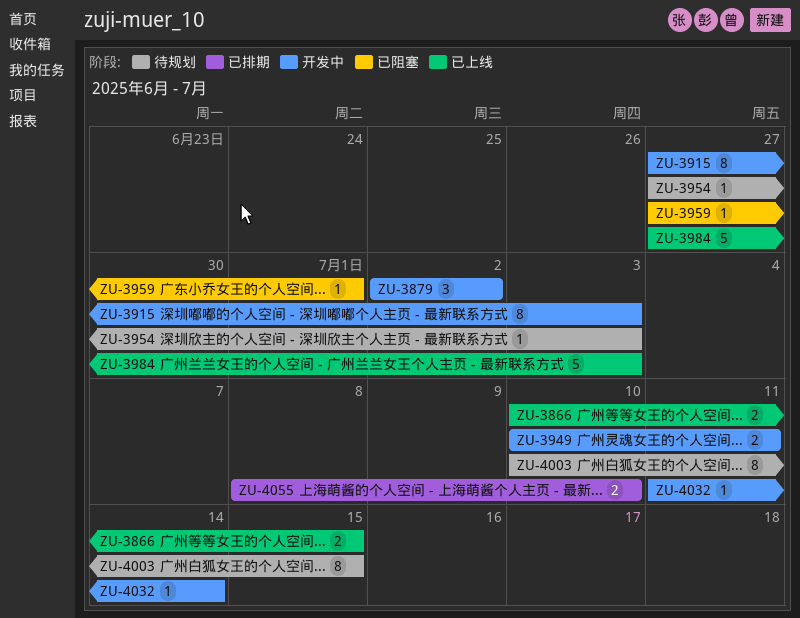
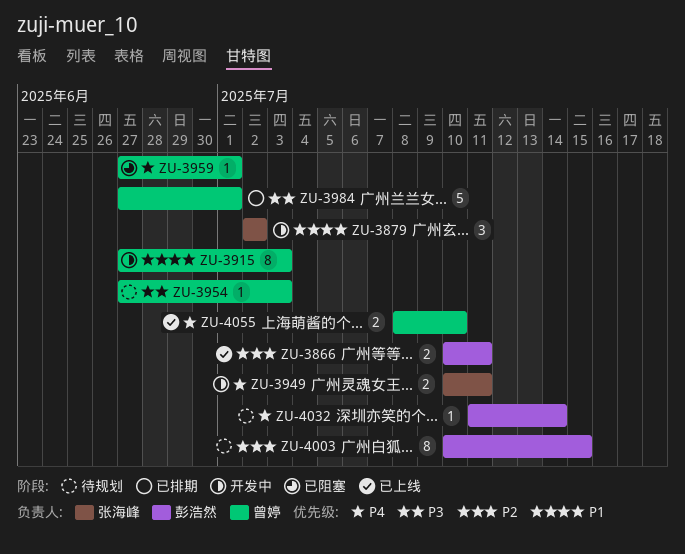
ZU-3866, due: Jul 15 -> Jul 11
ZU-3984, status: 已上线 -> 已排期
ZU-3984, due: Jul 3 -> Jul 1
ZU-4032, status: 开发中 -> 待规划
ZU-4055, status: 已排期 -> 已上线

